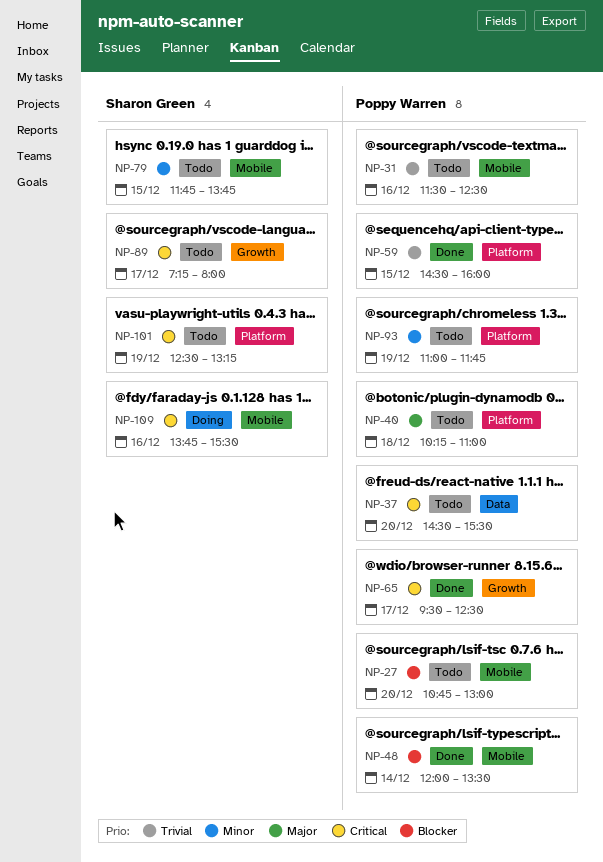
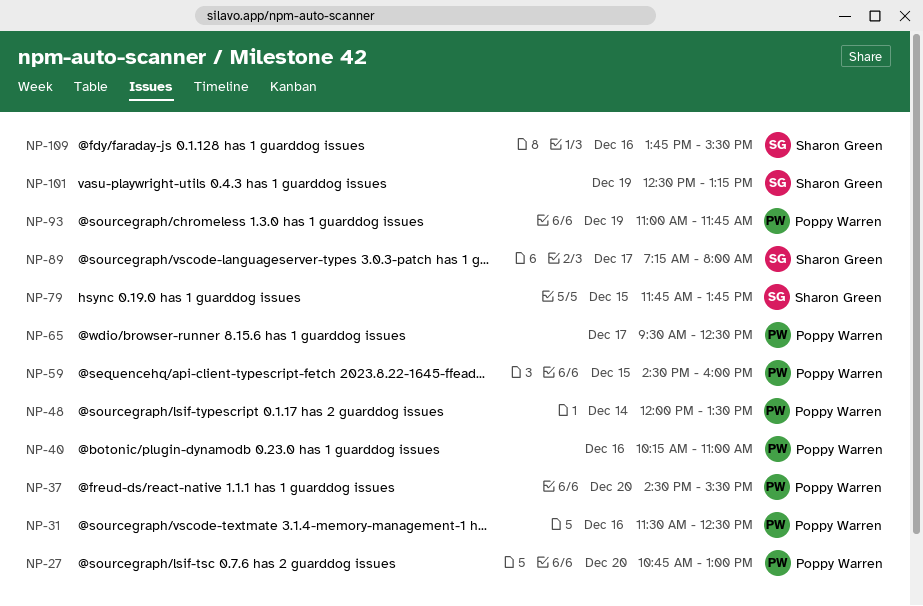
NP-40, day: Dec 18 -> Dec 16

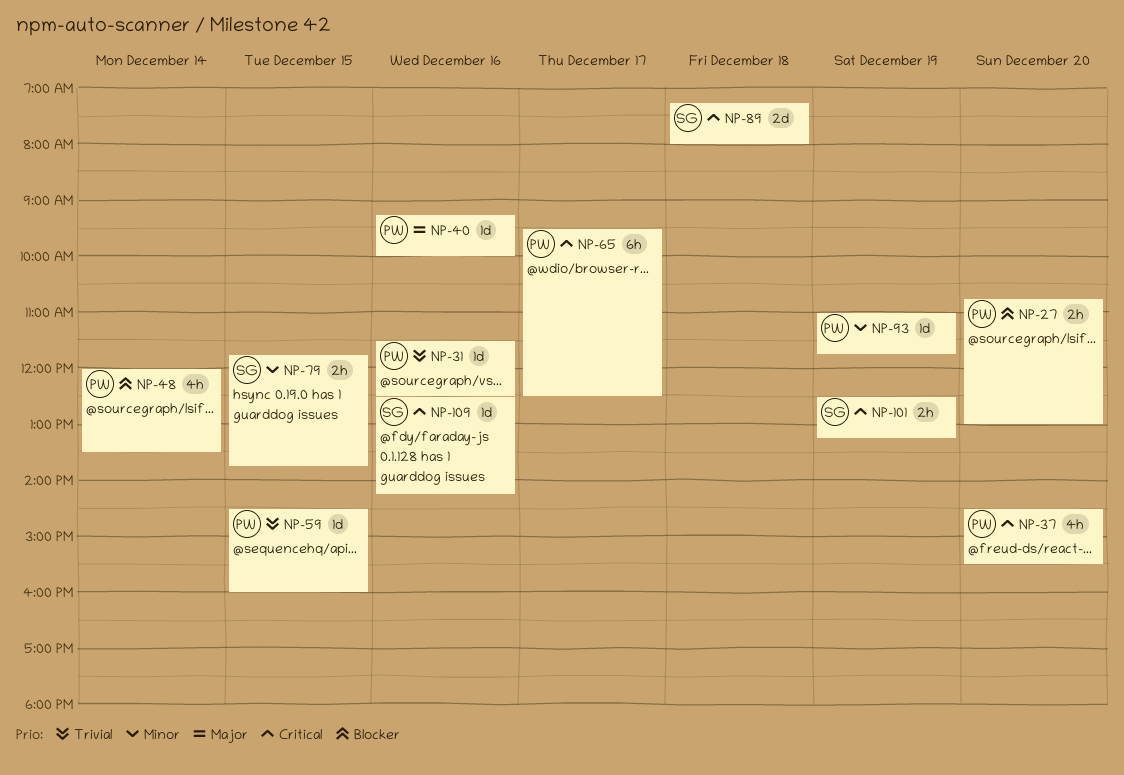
NP-40, begins: 10:15 -> 09:15
NP-40, ends: 11:00 -> 10:00
NP-89, day: Dec 17 -> Dec 18
NP-109, begins: 13:45 -> 12:30
NP-109, ends: 15:30 -> 14:15

